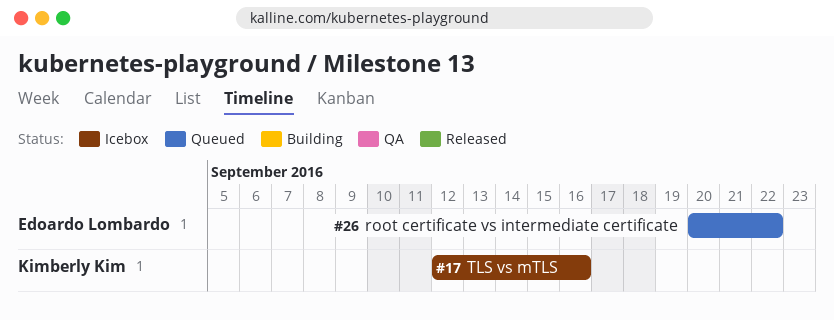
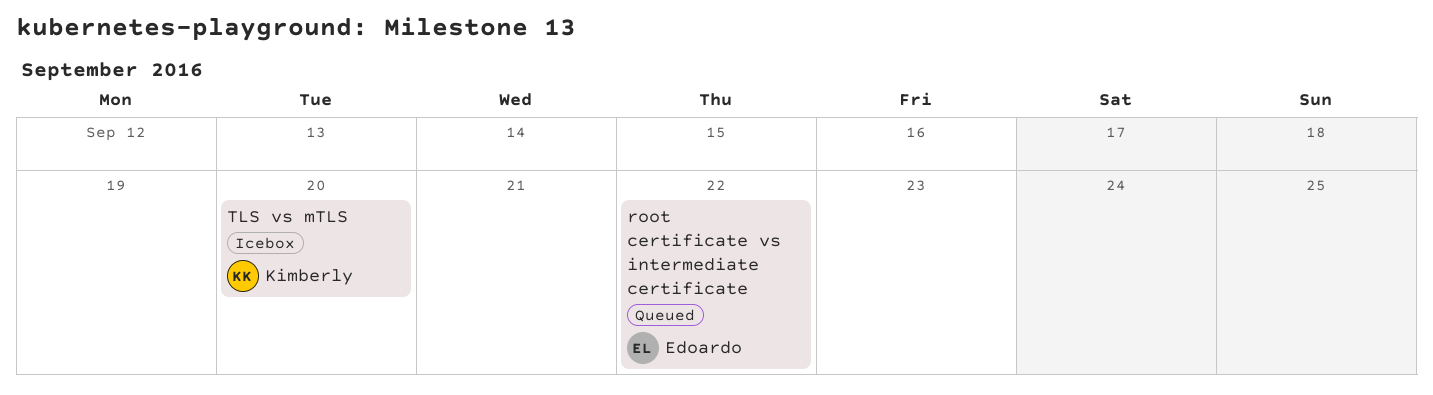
TLS vs mTLS, due: Sep 16 -> Sep 20

